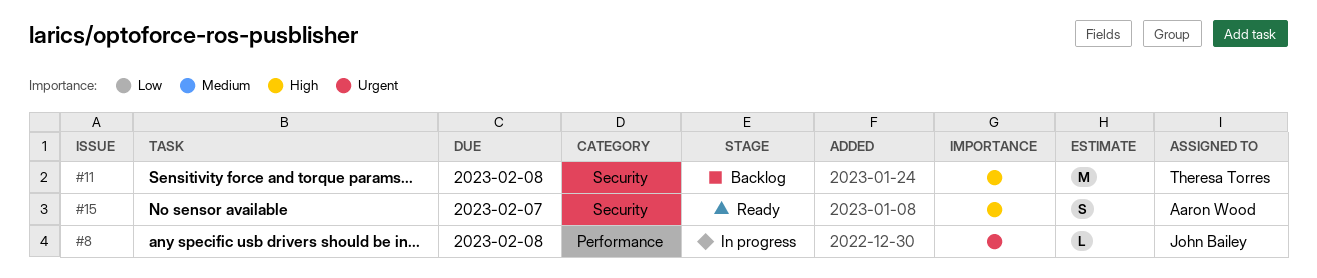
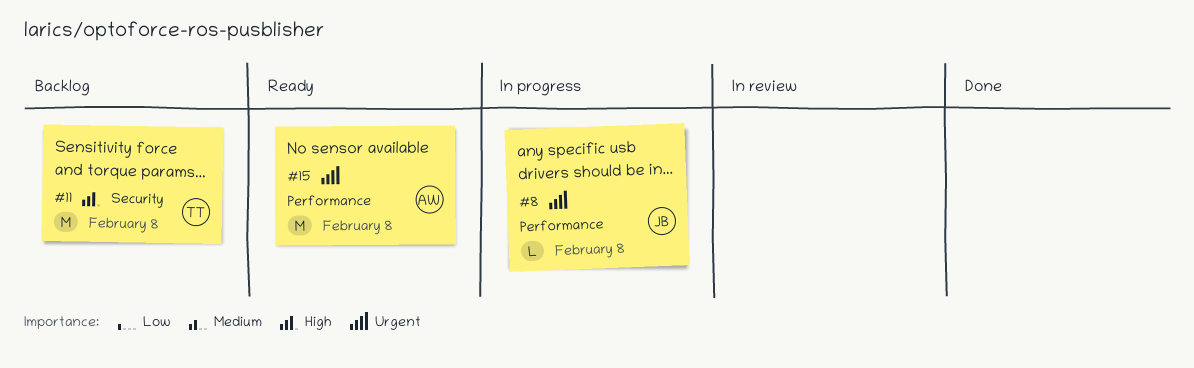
#15, priority: High -> Urgent
#15, label: Security -> Performance
#15, estimate: S -> M
#15, due: Feb 7 -> Feb 8

